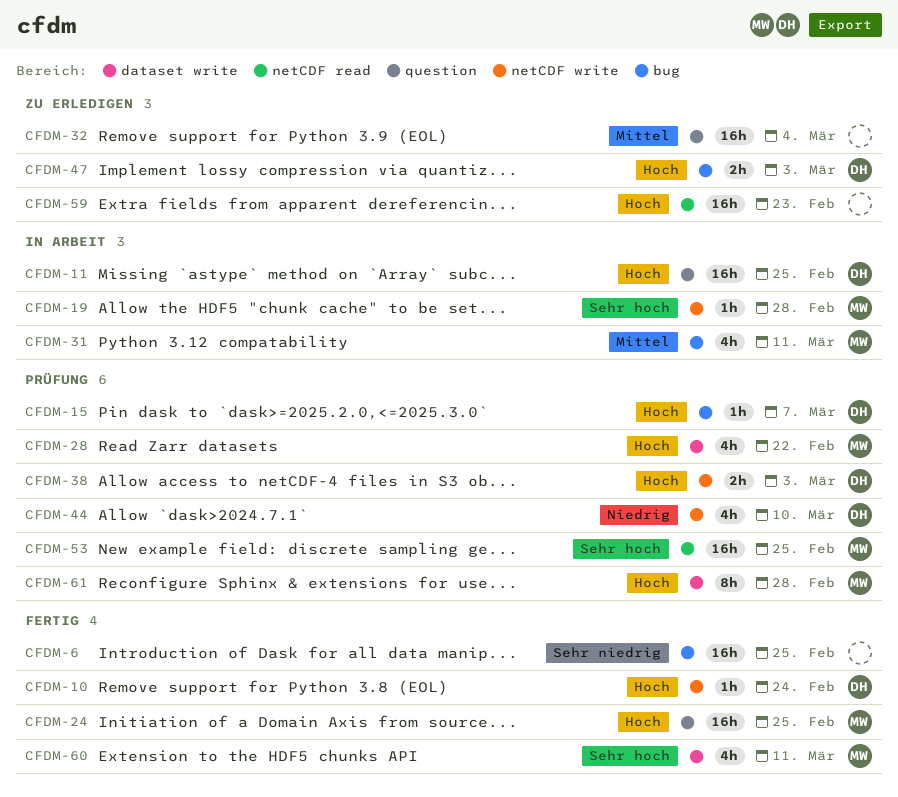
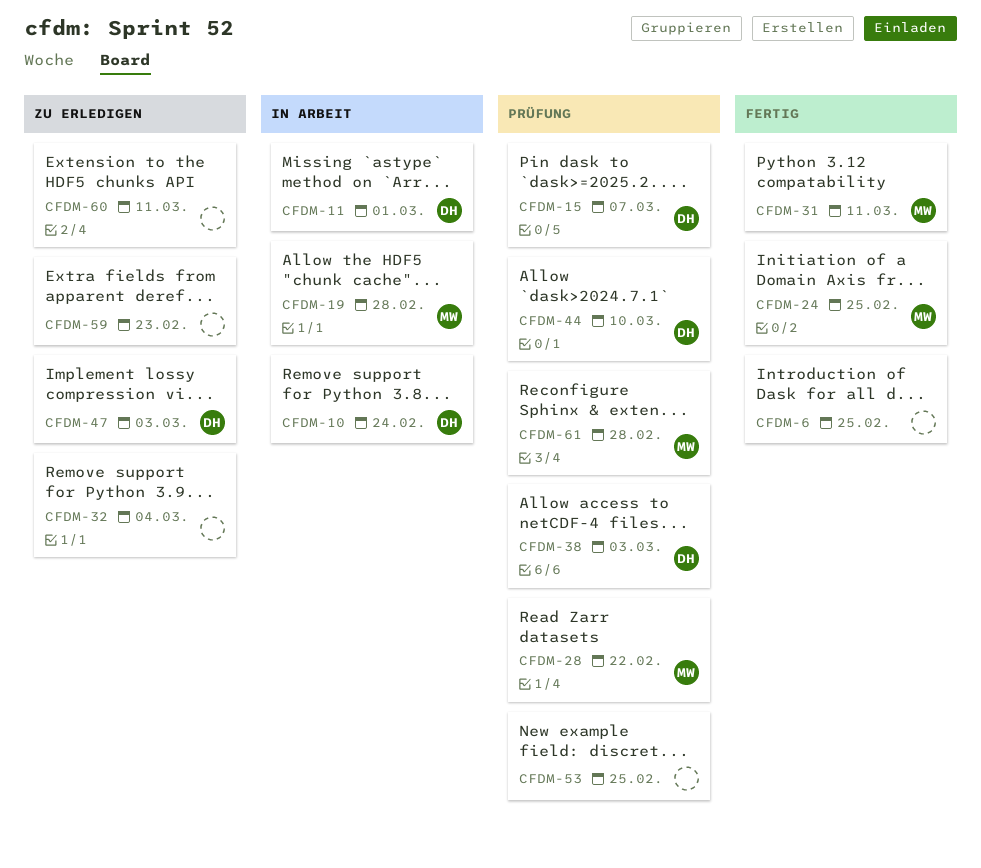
CFDM-10, status: Fertig -> In Arbeit
CFDM-11, due: Feb 25 -> Mar 1
CFDM-31, status: In Arbeit -> Fertig
CFDM-53, owner: MW -> none
CFDM-60, status: Fertig -> Zu erledigen
CFDM-60, owner: MW -> none

